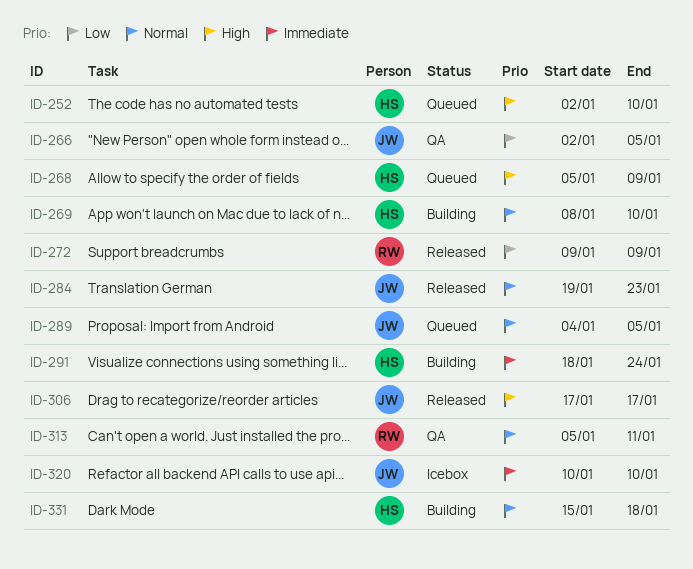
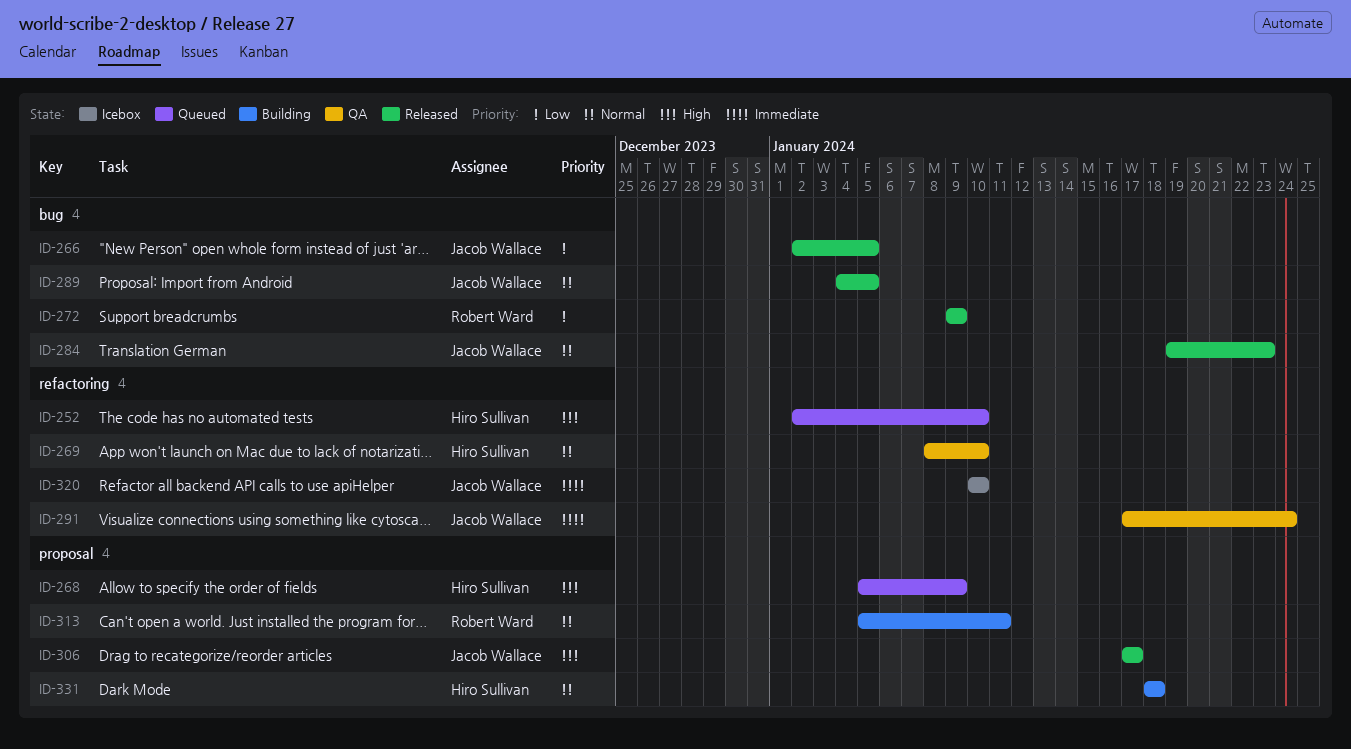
ID-266, status: QA -> Released
ID-269, status: Building -> QA
ID-289, status: Queued -> Released
ID-291, status: Building -> QA
ID-291, owner: Hiro Sullivan -> Jacob Wallace
ID-291, start: Jan 18 -> Jan 17
ID-313, status: QA -> Building
ID-331, start: Jan 15 -> Jan 18

